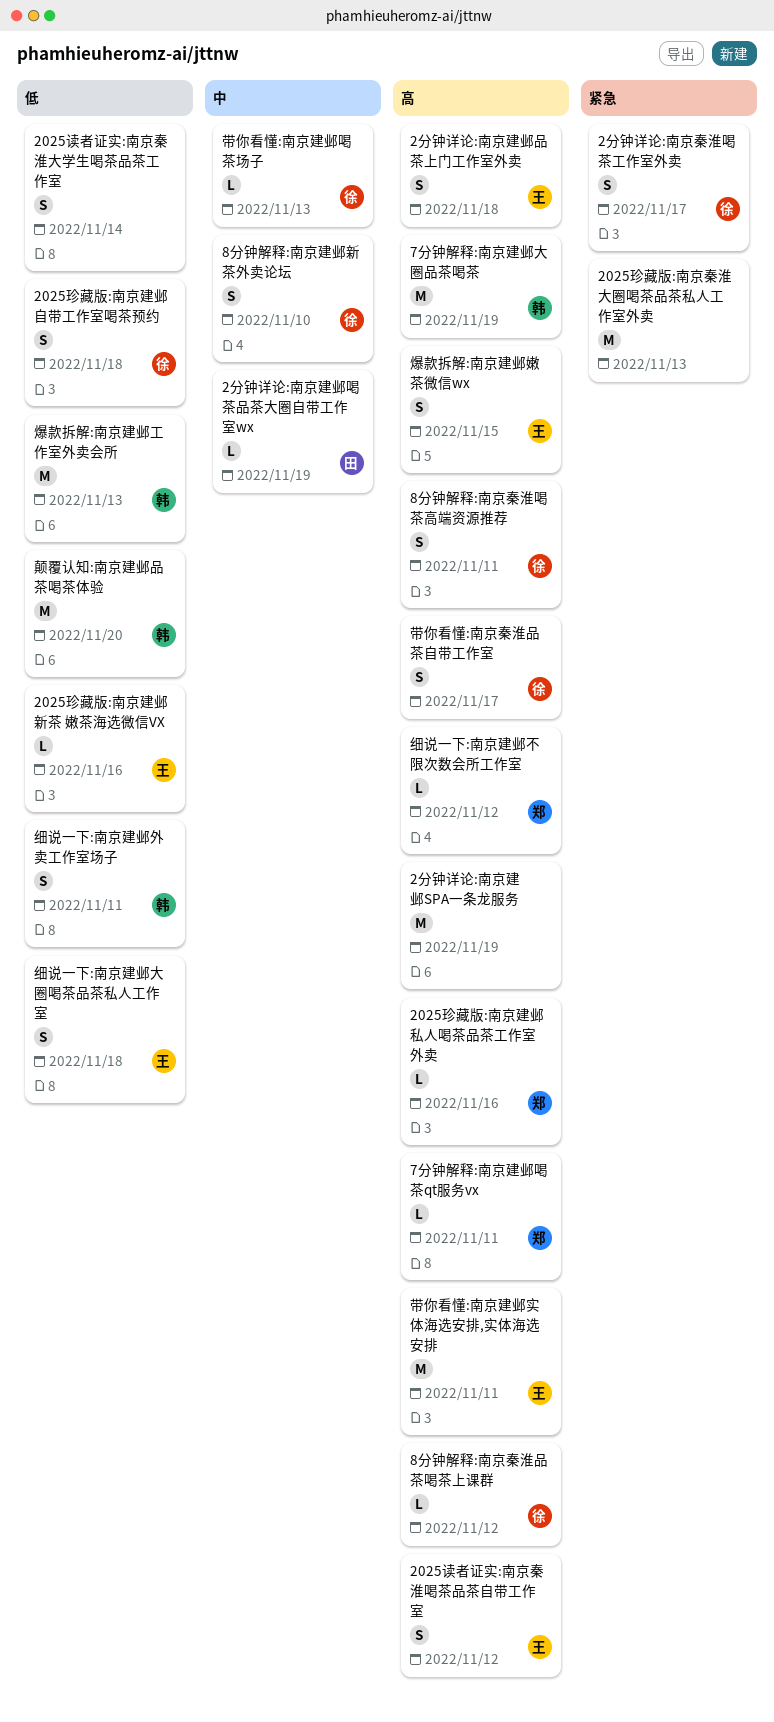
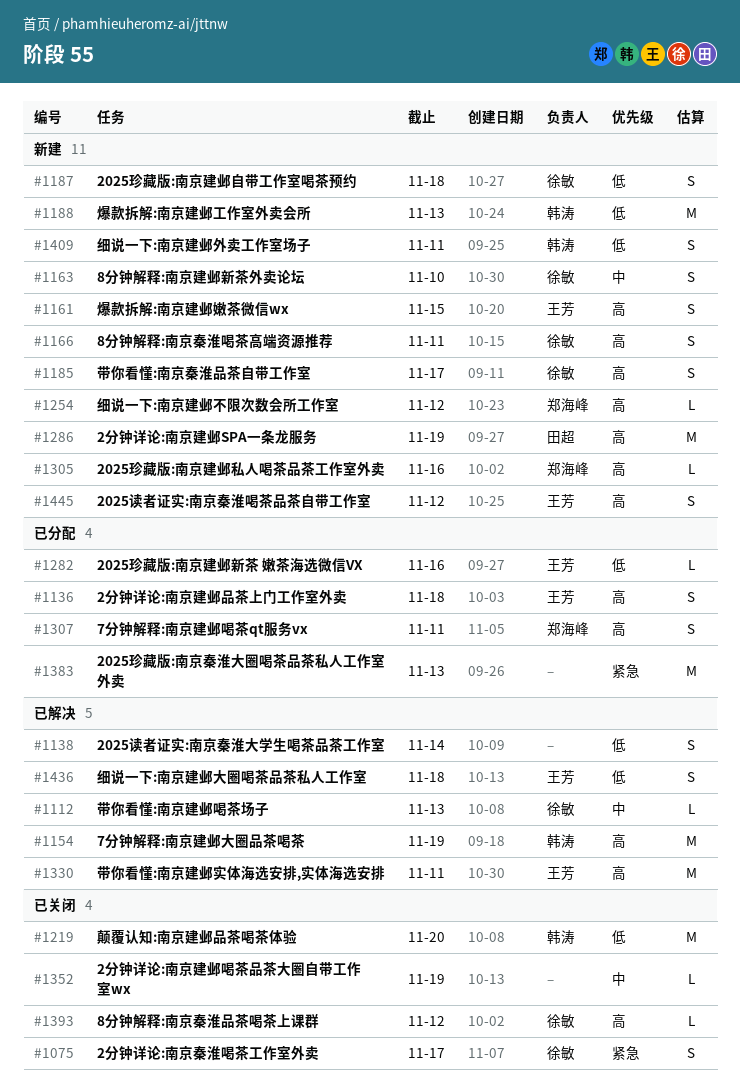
2分钟详论:南京建邺SPA一条龙服务, owner: none -> 田超
2分钟详论:南京建邺喝茶品茶大圈自带工作室wx, owner: 田超 -> none
7分钟解释:南京建邺喝茶qt服务vx, estimate: L -> S

